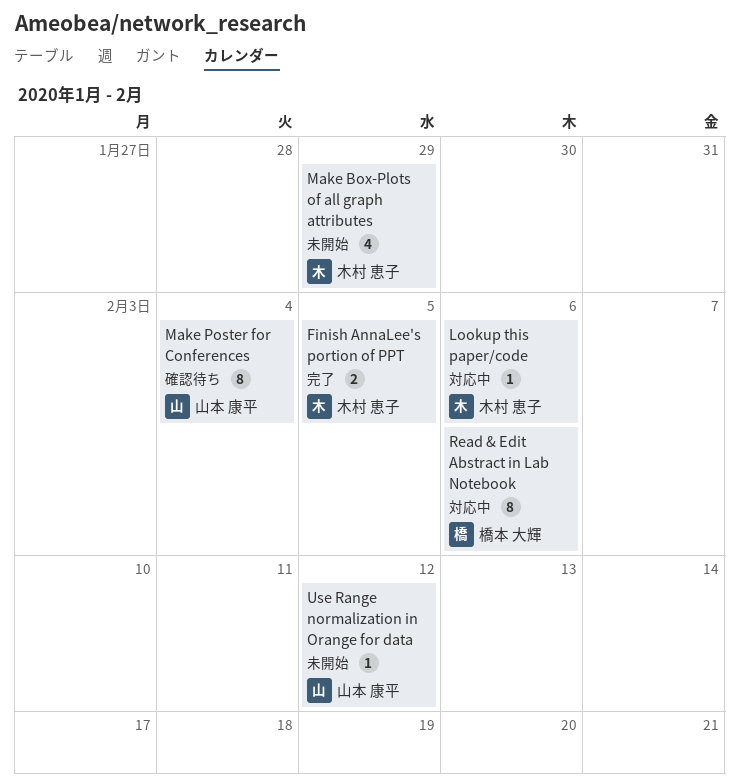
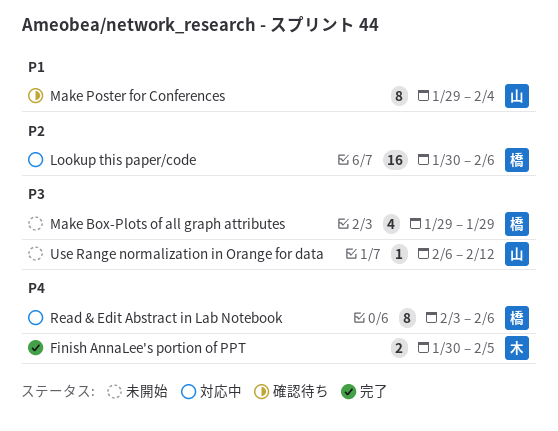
Lookup this paper/code, owner: 木村 恵子 -> 橋本 大輝
Lookup this paper/code, estimate: 1 -> 16
Make Box-Plots of all graph attributes, owner: 木村 恵子 -> 橋本 大輝

